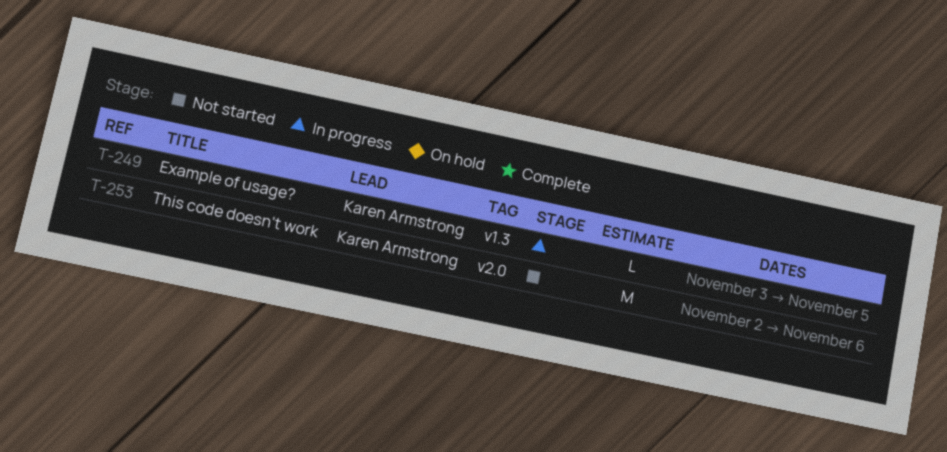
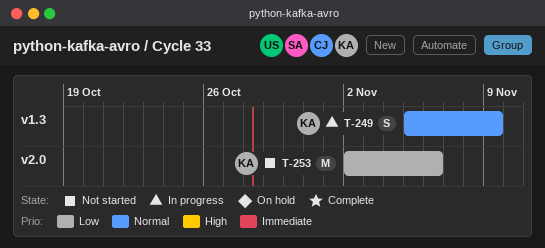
T-249, estimate: L -> S
T-249, start: Nov 3 -> Nov 5
T-249, due: Nov 5 -> Nov 9

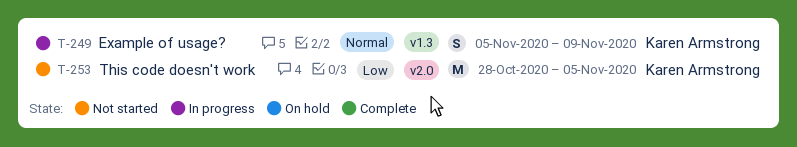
T-253, start: Nov 2 -> Oct 28
T-253, due: Nov 6 -> Nov 5

